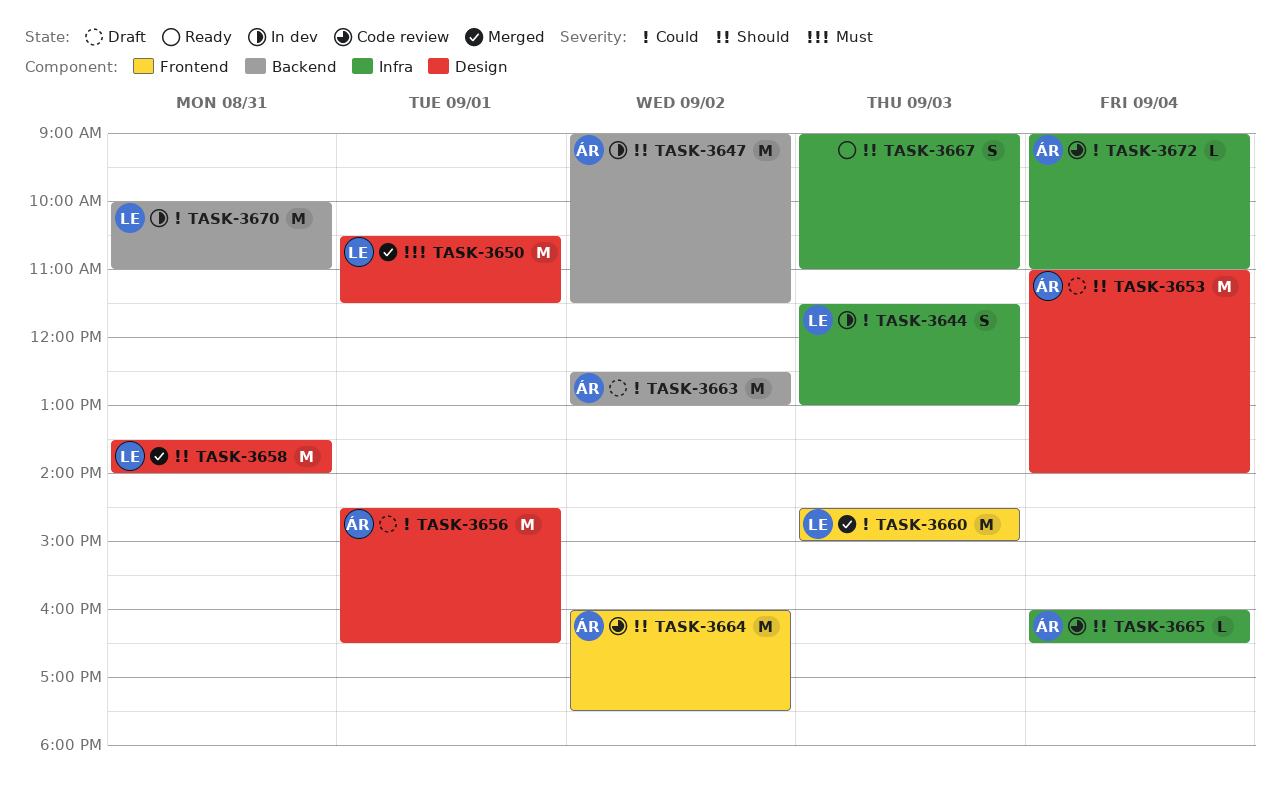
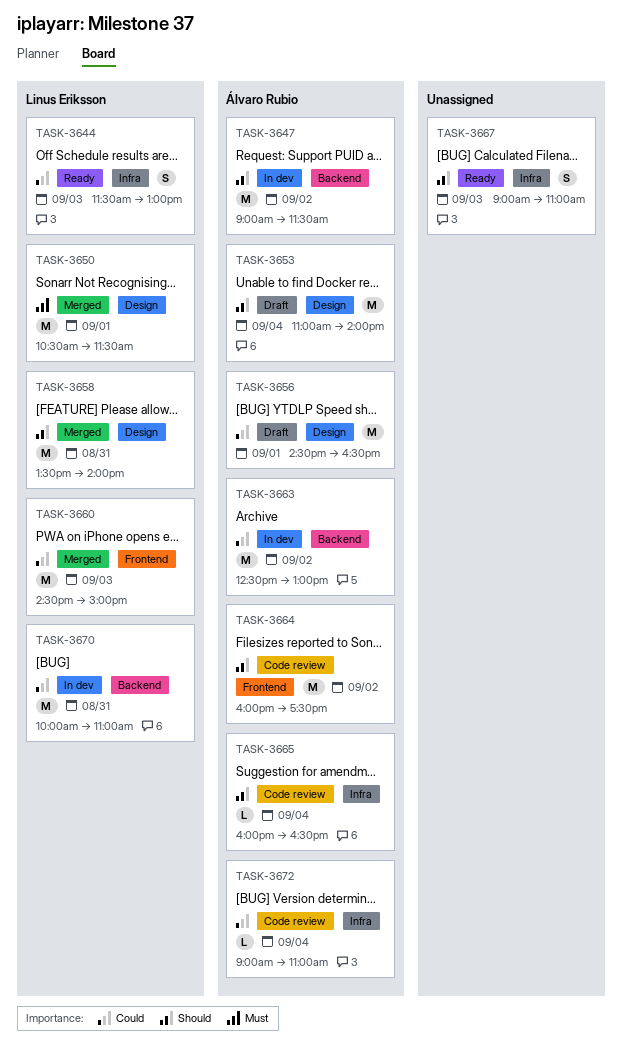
TASK-3644, status: In dev -> Ready
TASK-3663, status: Draft -> In dev

